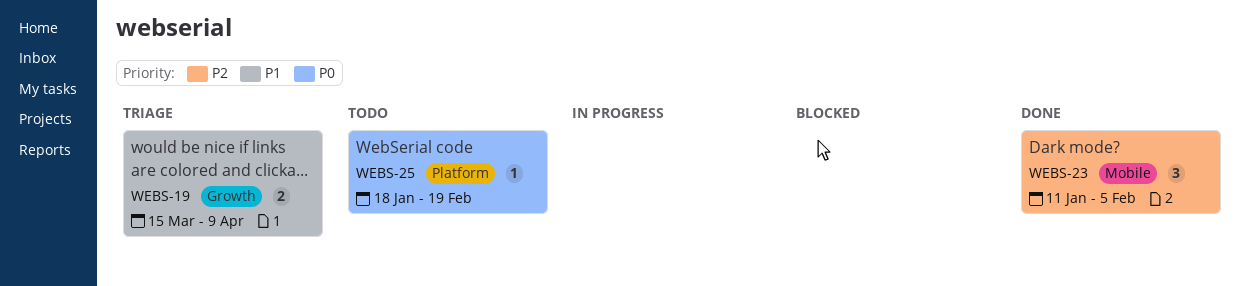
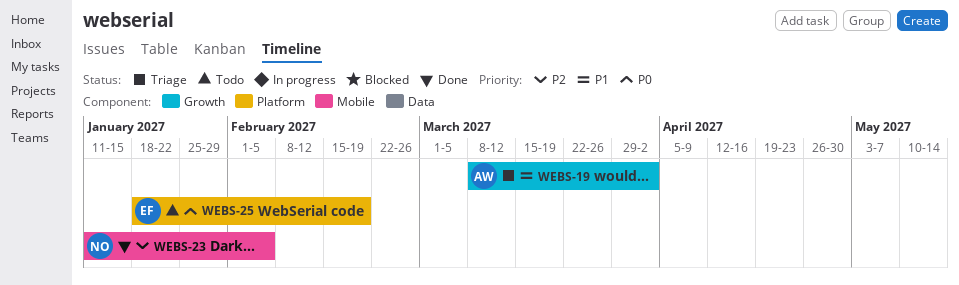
WEBS-19, start: Mar 15 -> Mar 8
WEBS-19, due: Apr 9 -> Apr 2

